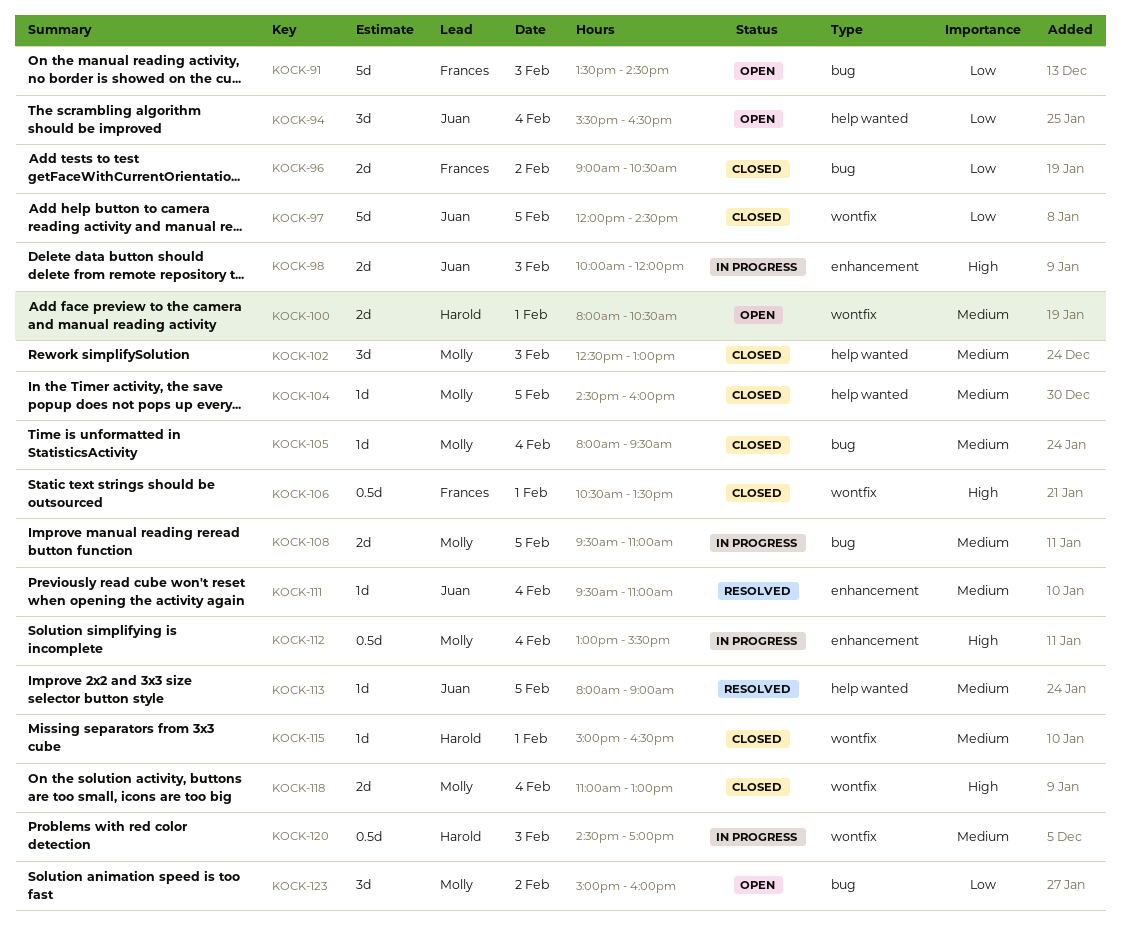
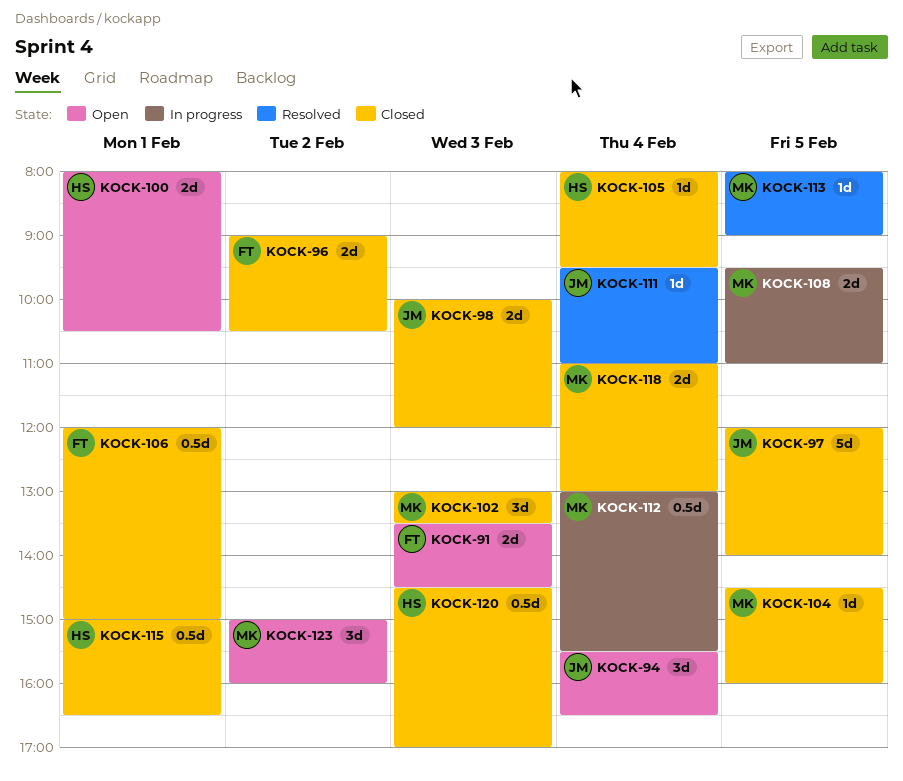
KOCK-91, estimate: 5d -> 2d
KOCK-97, ends: 14:30 -> 14:00
KOCK-98, status: In progress -> Closed
KOCK-102, begins: 12:30 -> 13:00
KOCK-102, ends: 13:00 -> 13:30
KOCK-105, owner: Molly -> Harold
KOCK-106, begins: 10:30 -> 12:00
KOCK-106, ends: 13:30 -> 15:00
KOCK-113, owner: Juan -> Molly
KOCK-115, estimate: 1d -> 0.5d
KOCK-120, status: In progress -> Closed

